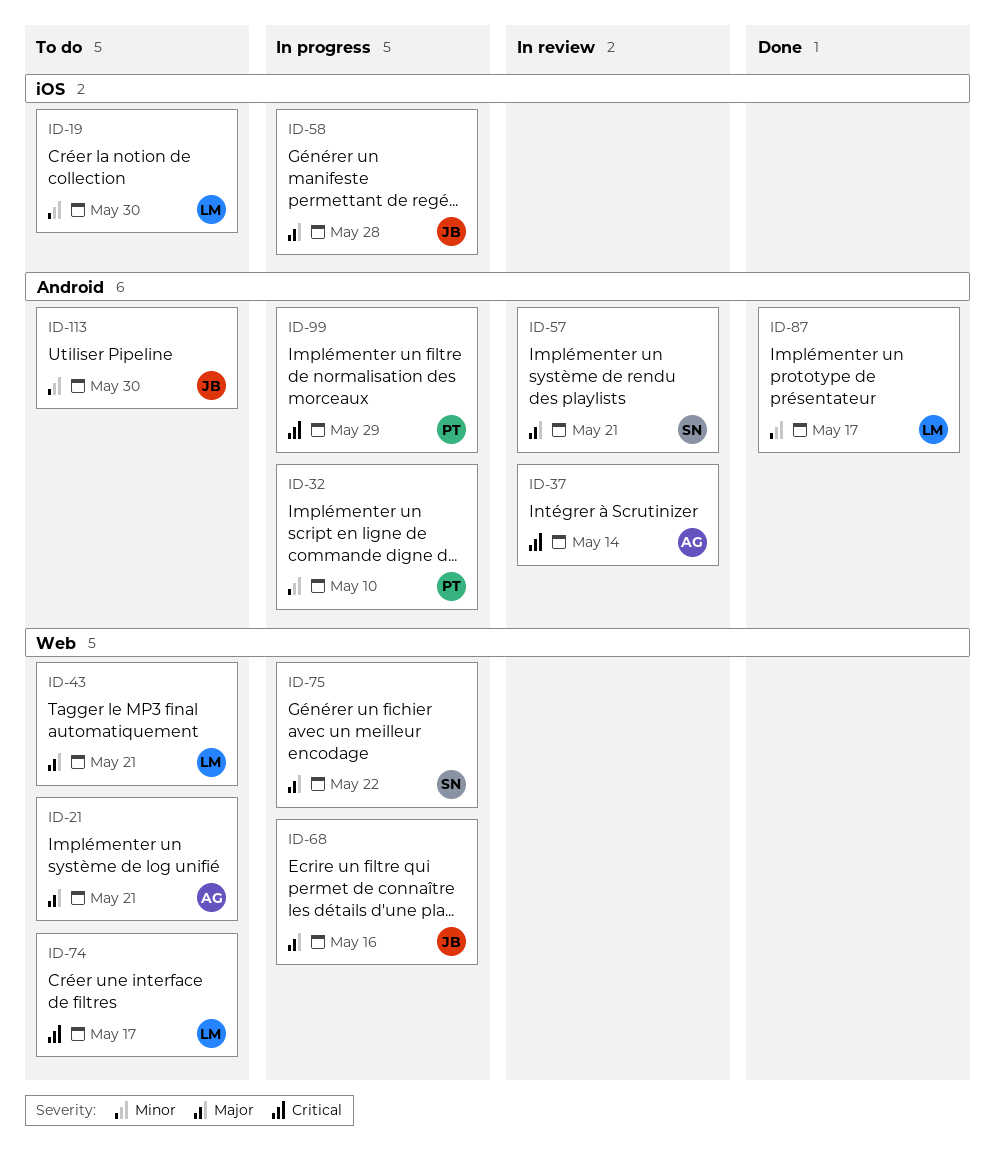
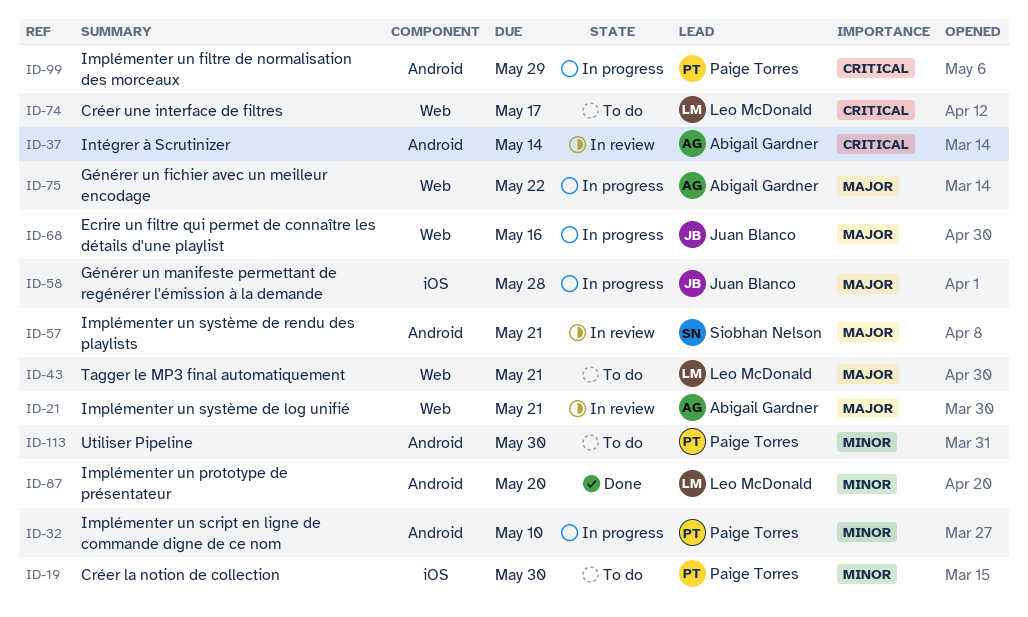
ID-19, owner: Leo McDonald -> Paige Torres
ID-21, status: To do -> In review
ID-75, owner: Siobhan Nelson -> Abigail Gardner
ID-87, due: May 17 -> May 20
ID-113, owner: Juan Blanco -> Paige Torres

